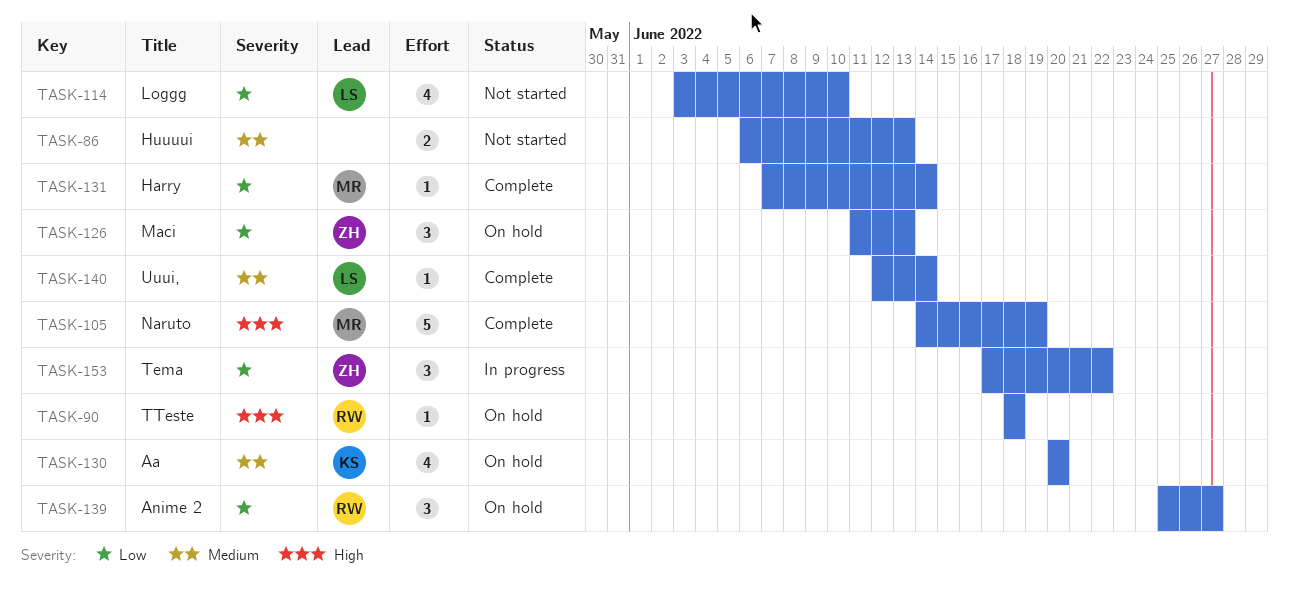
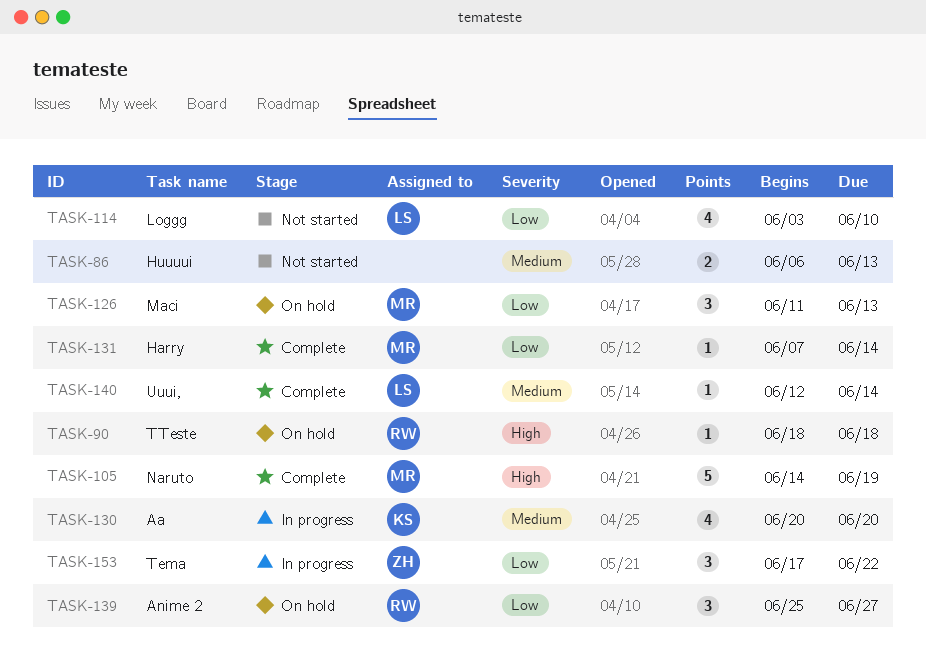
TASK-126, owner: ZH -> MR
TASK-130, status: On hold -> In progress

